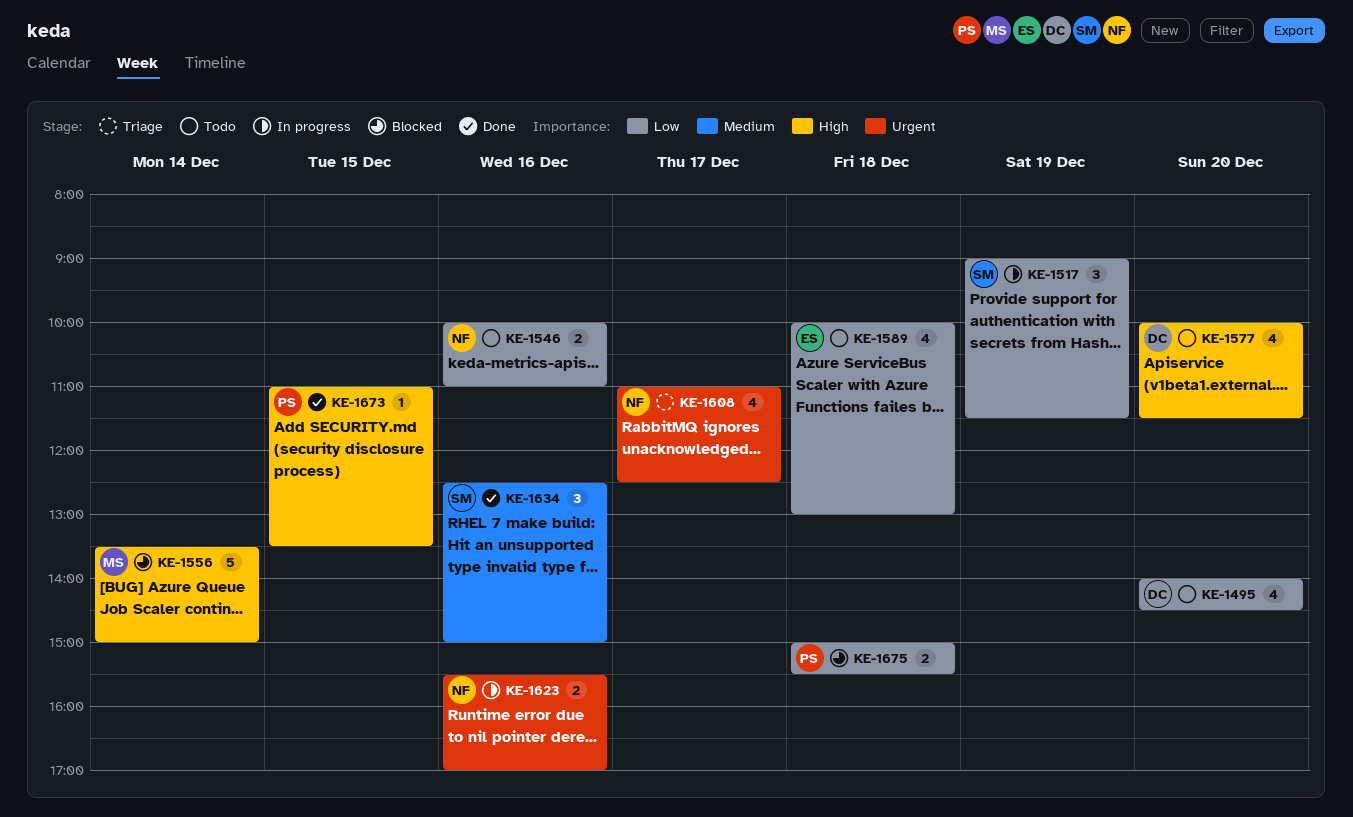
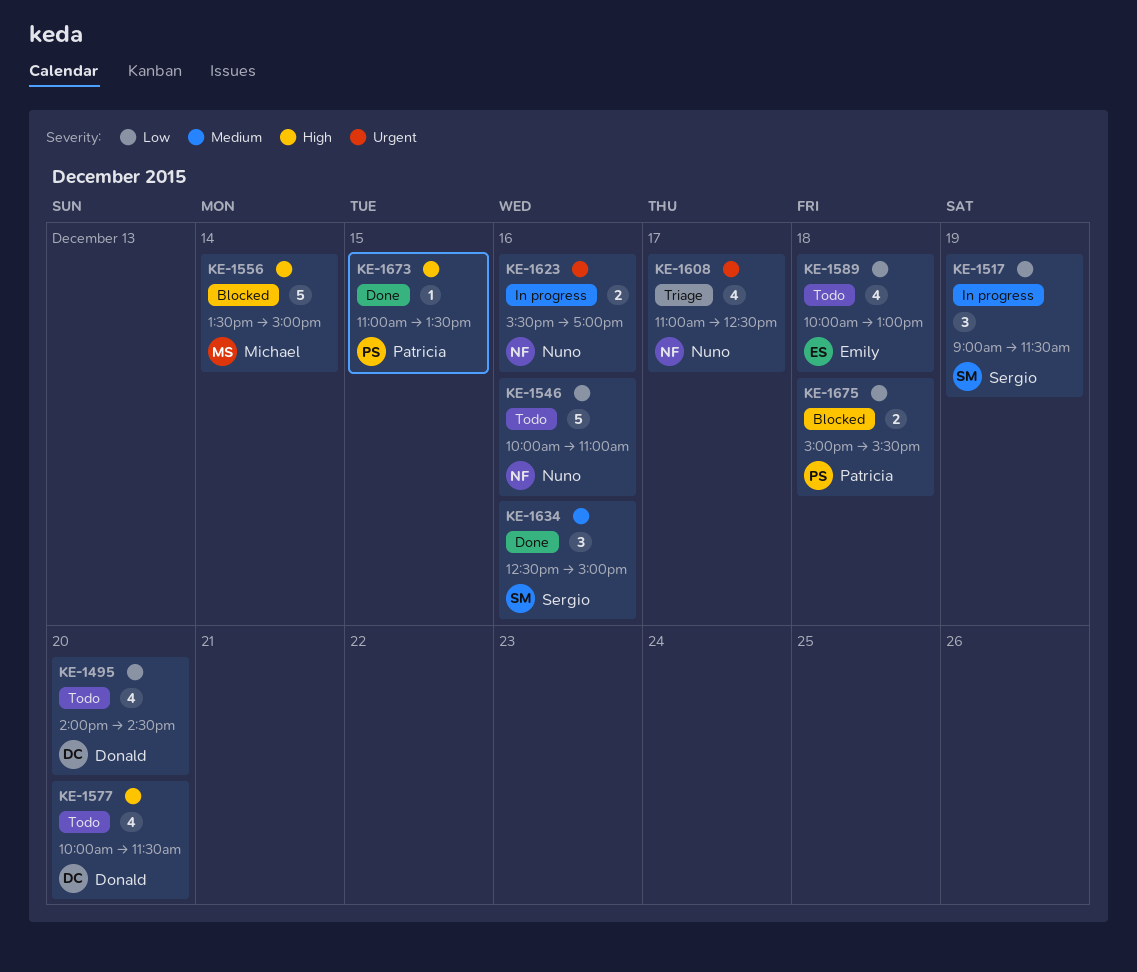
KE-1546, estimate: 2 -> 5

